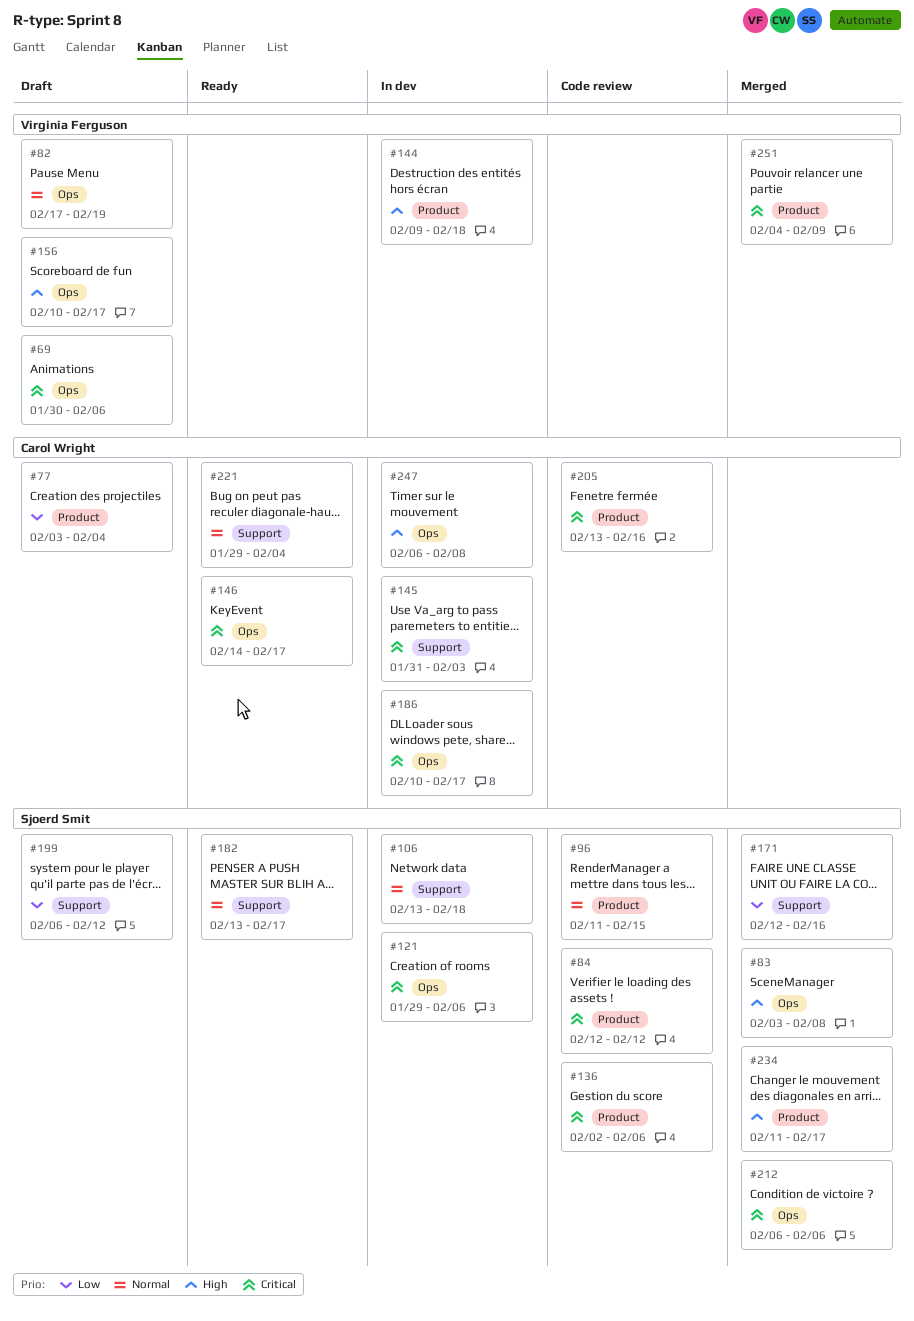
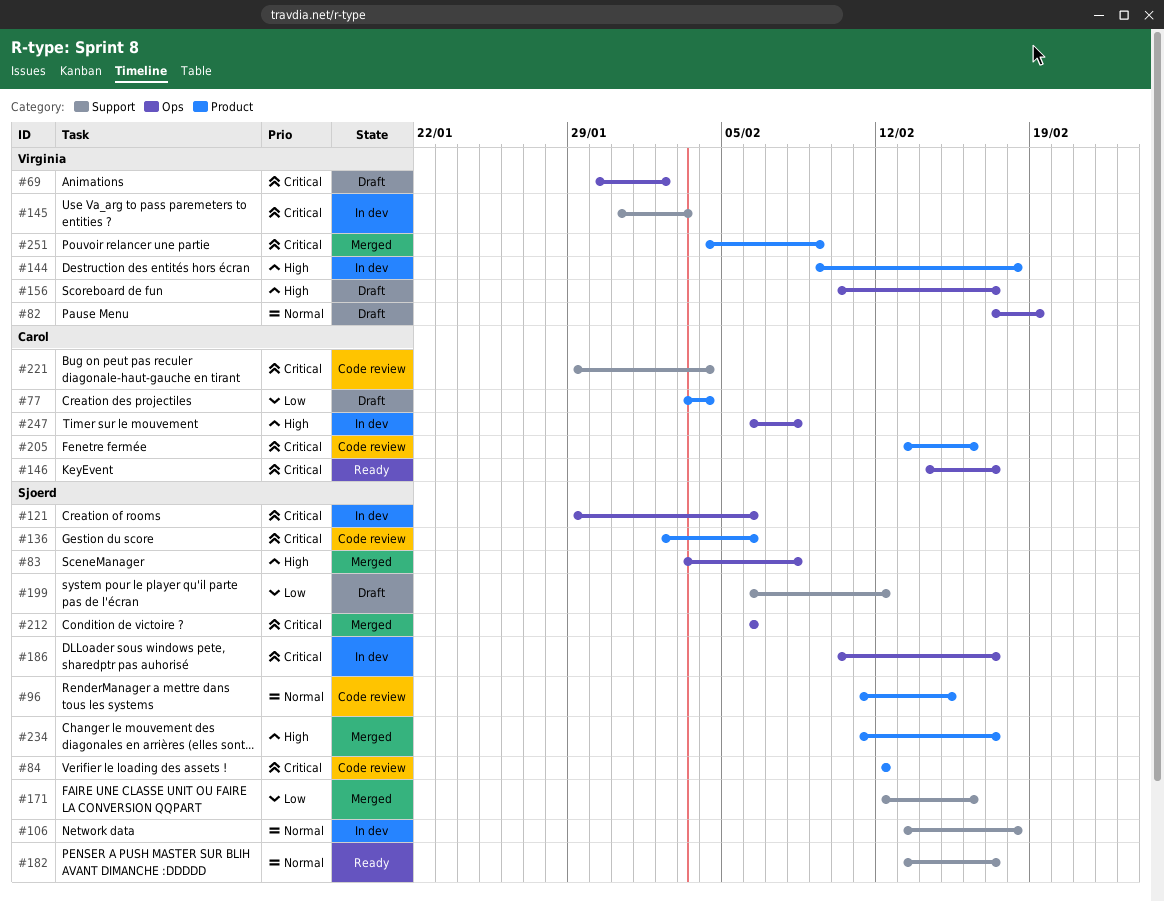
#69, due: Feb 6 -> Feb 2
#145, owner: Carol Wright -> Virginia Ferguson
#186, owner: Carol Wright -> Sjoerd Smit
#221, status: Ready -> Code review
#221, priority: Normal -> Critical

